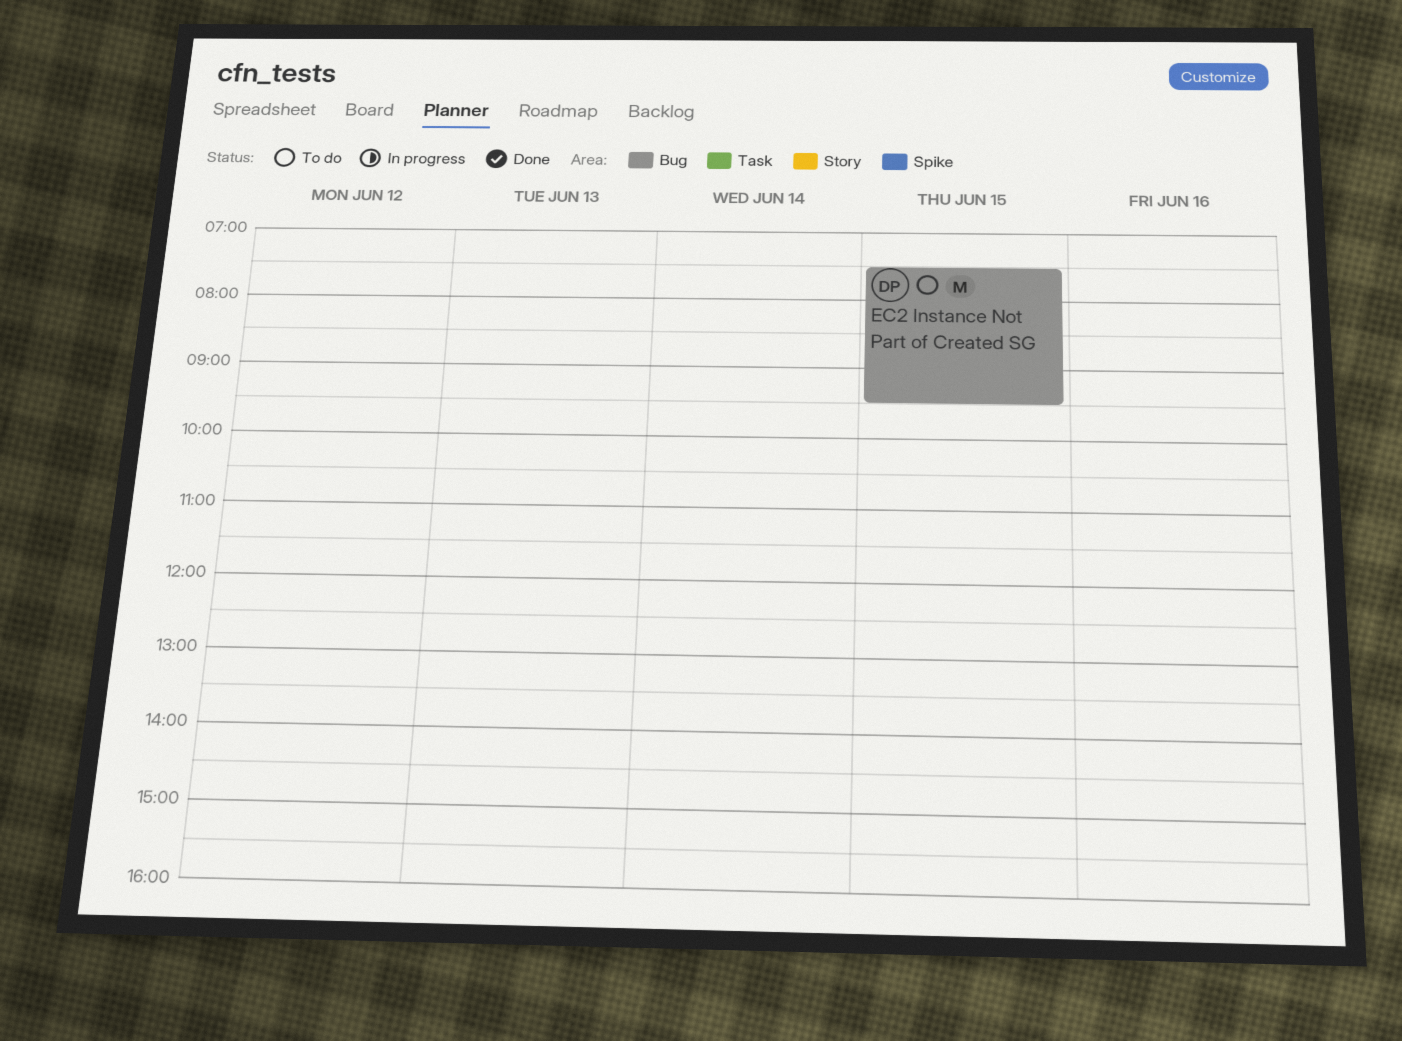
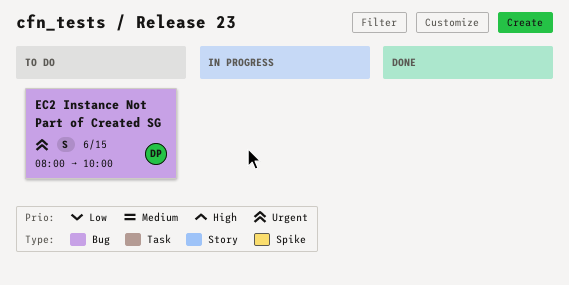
EC2 Instance Not Part of Created SG, estimate: M -> S
EC2 Instance Not Part of Created SG, begins: 07:30 -> 08:00
EC2 Instance Not Part of Created SG, ends: 09:30 -> 10:00

